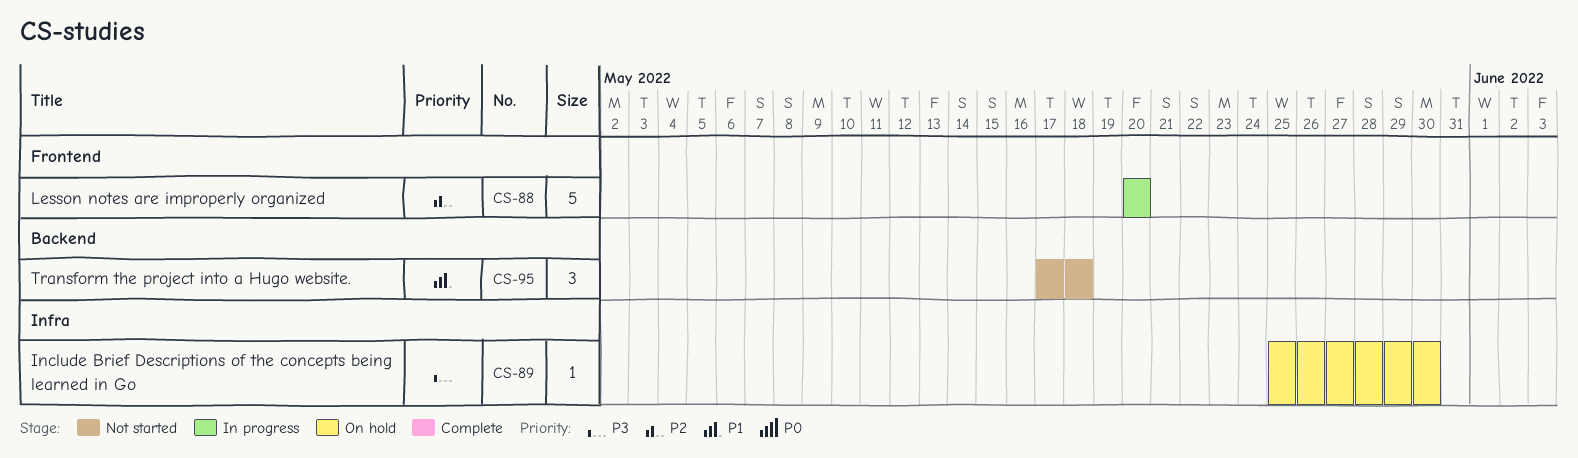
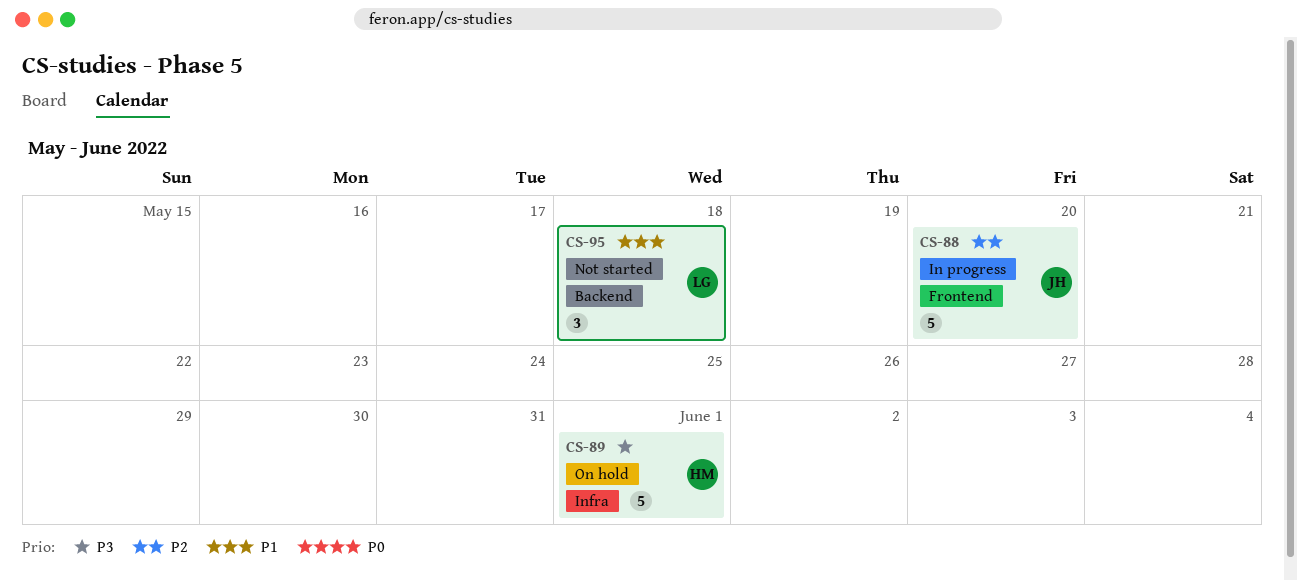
CS-89, estimate: 1 -> 5
CS-89, due: May 30 -> Jun 1

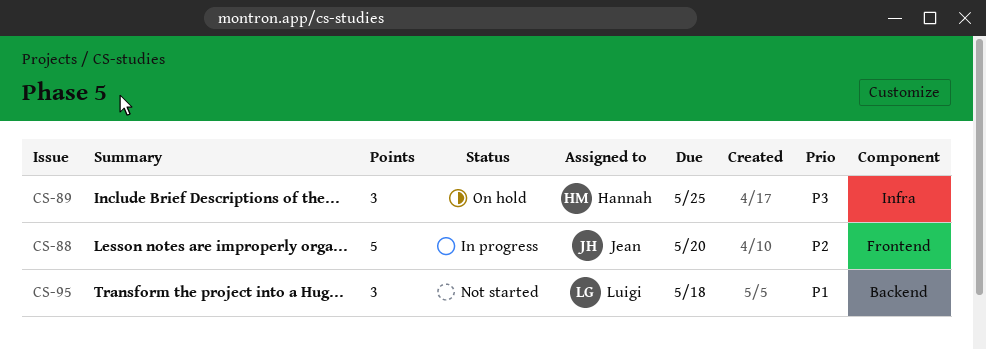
CS-89, estimate: 5 -> 3
CS-89, due: Jun 1 -> May 25

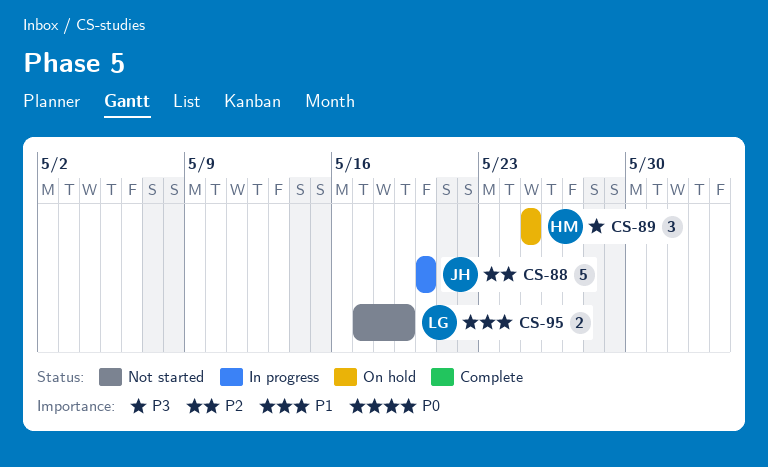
CS-95, estimate: 3 -> 2
CS-95, due: May 18 -> May 19

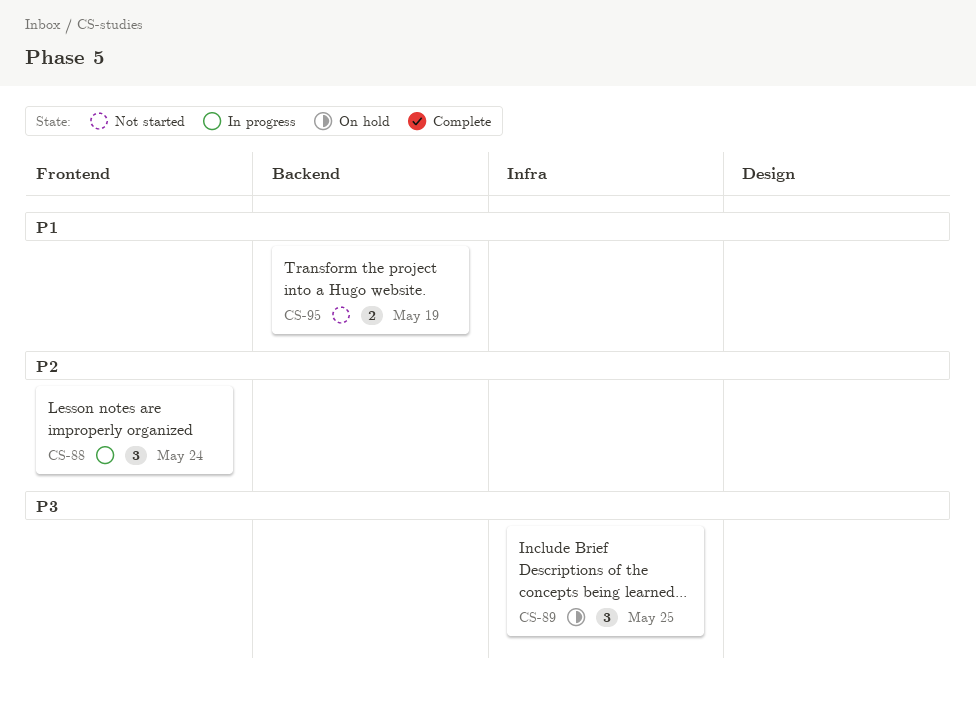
CS-88, estimate: 5 -> 3
CS-88, due: May 20 -> May 24

